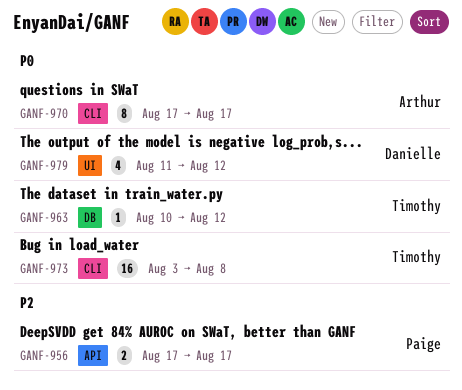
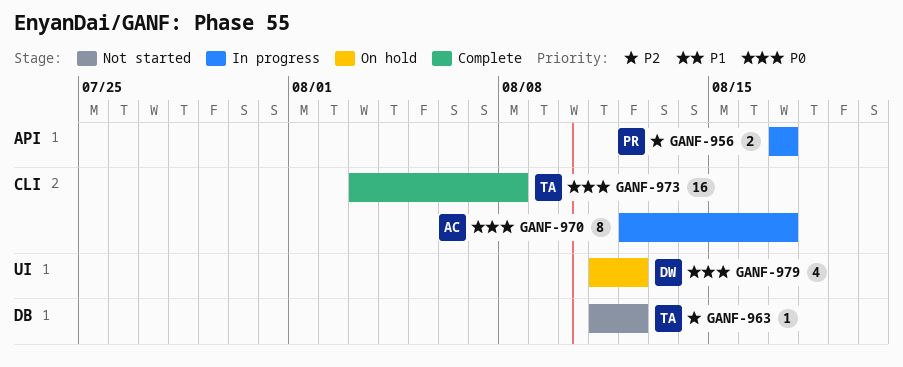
GANF-963, priority: P0 -> P2
GANF-963, start: Aug 10 -> Aug 11
GANF-970, start: Aug 17 -> Aug 12

